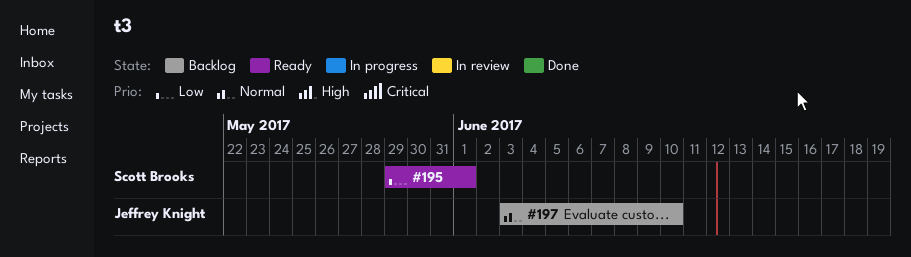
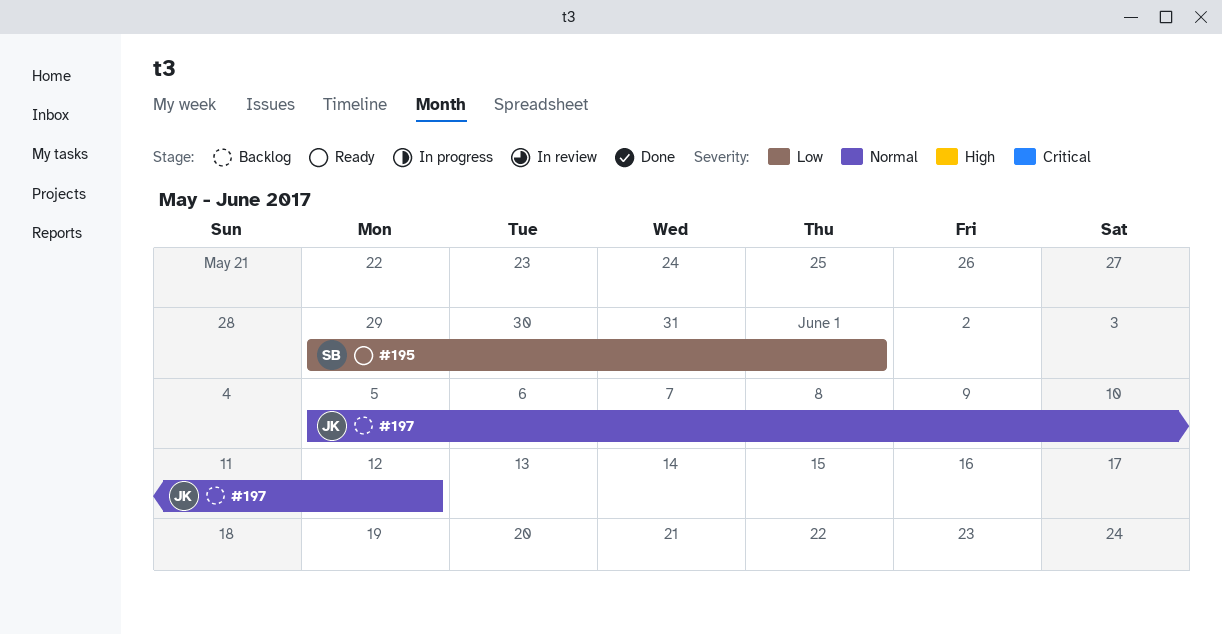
#197, start: Jun 3 -> Jun 5
#197, due: Jun 10 -> Jun 12

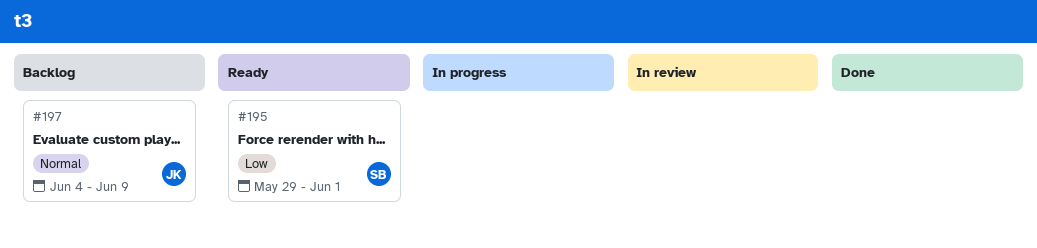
#197, start: Jun 5 -> Jun 4
#197, due: Jun 12 -> Jun 9

